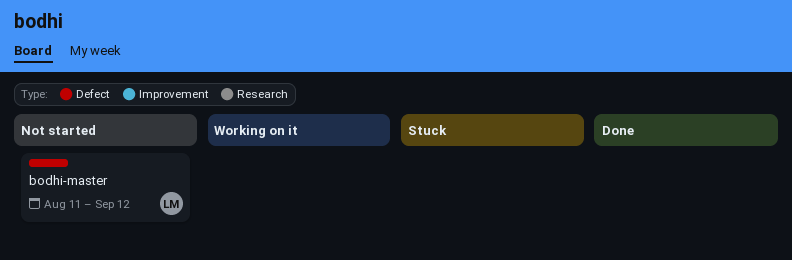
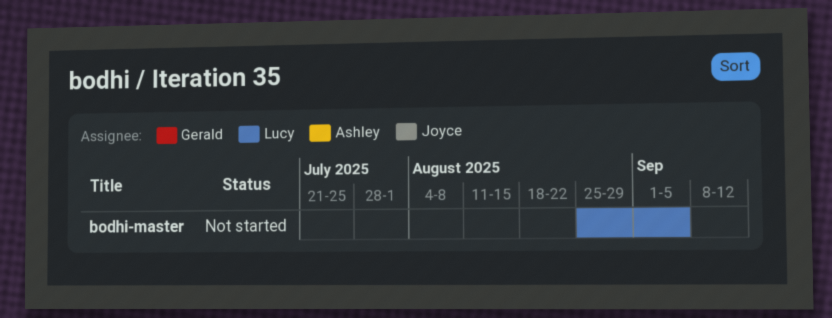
bodhi-master, start: Aug 11 -> Aug 25
bodhi-master, due: Sep 12 -> Sep 5

